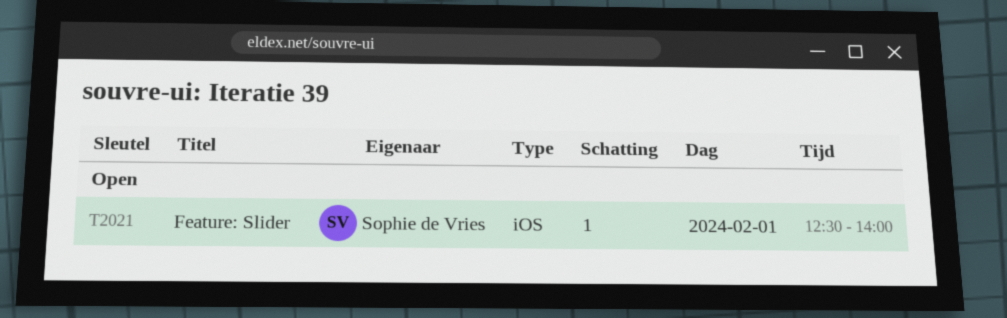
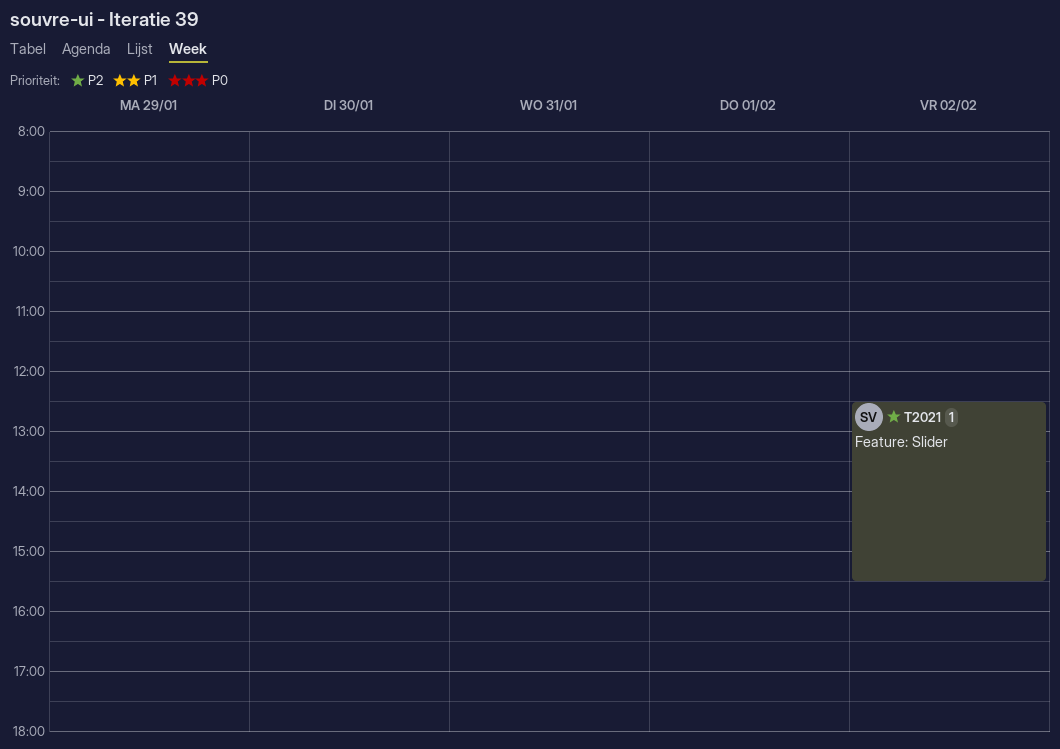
T2021, day: Feb 1 -> Feb 2
T2021, ends: 14:00 -> 15:30

